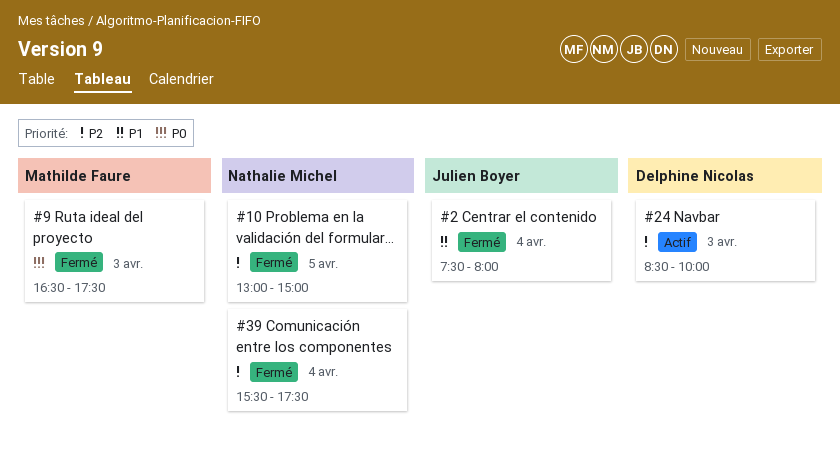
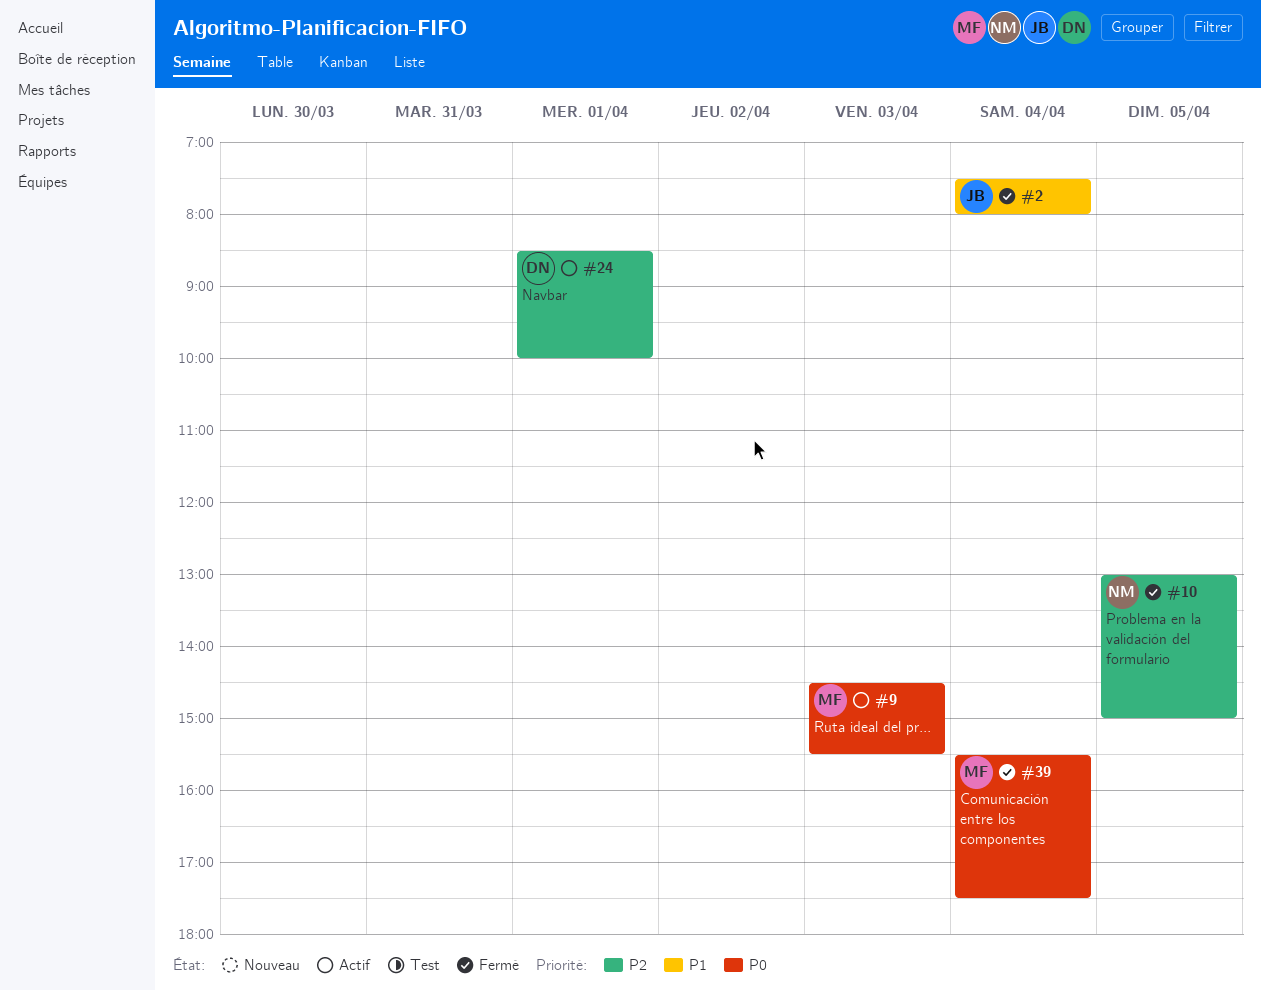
#9, status: Fermé -> Actif
#9, begins: 16:30 -> 14:30
#9, ends: 17:30 -> 15:30
#24, day: Apr 3 -> Apr 1
#39, owner: Nathalie Michel -> Mathilde Faure
#39, priority: P2 -> P0

